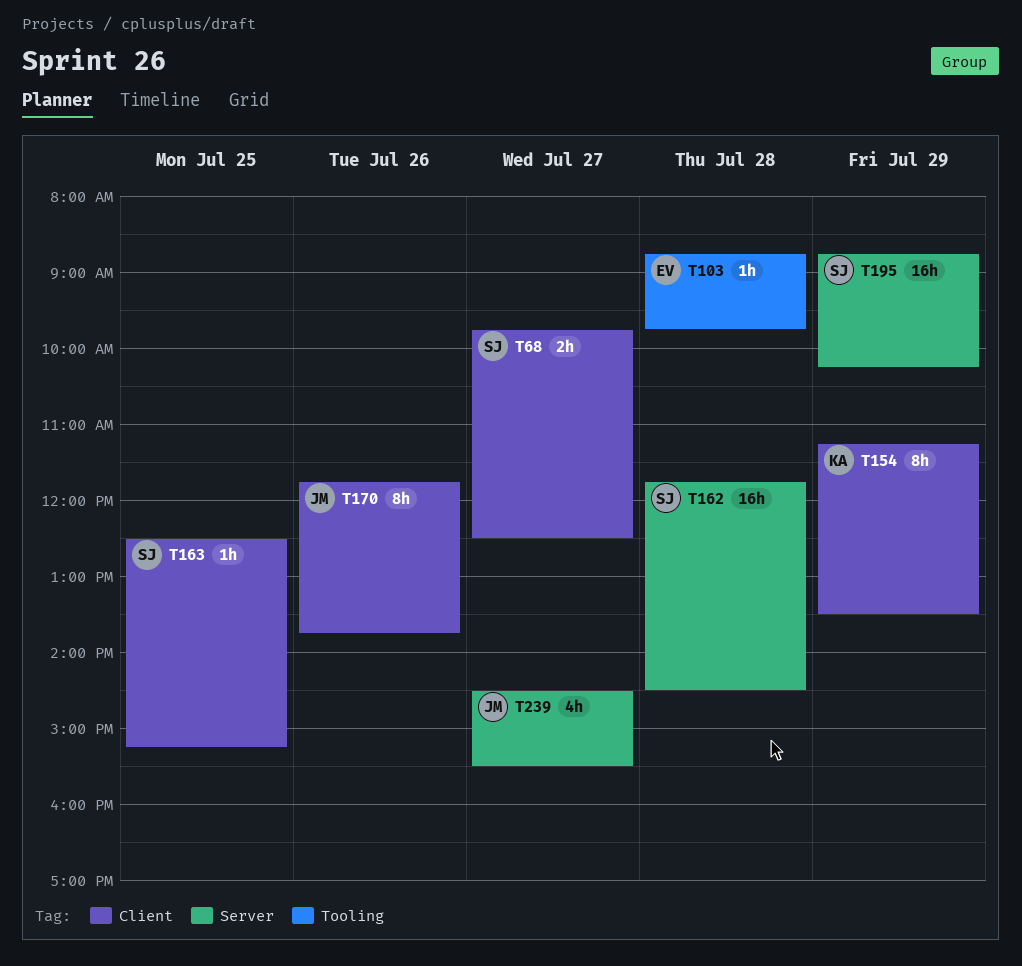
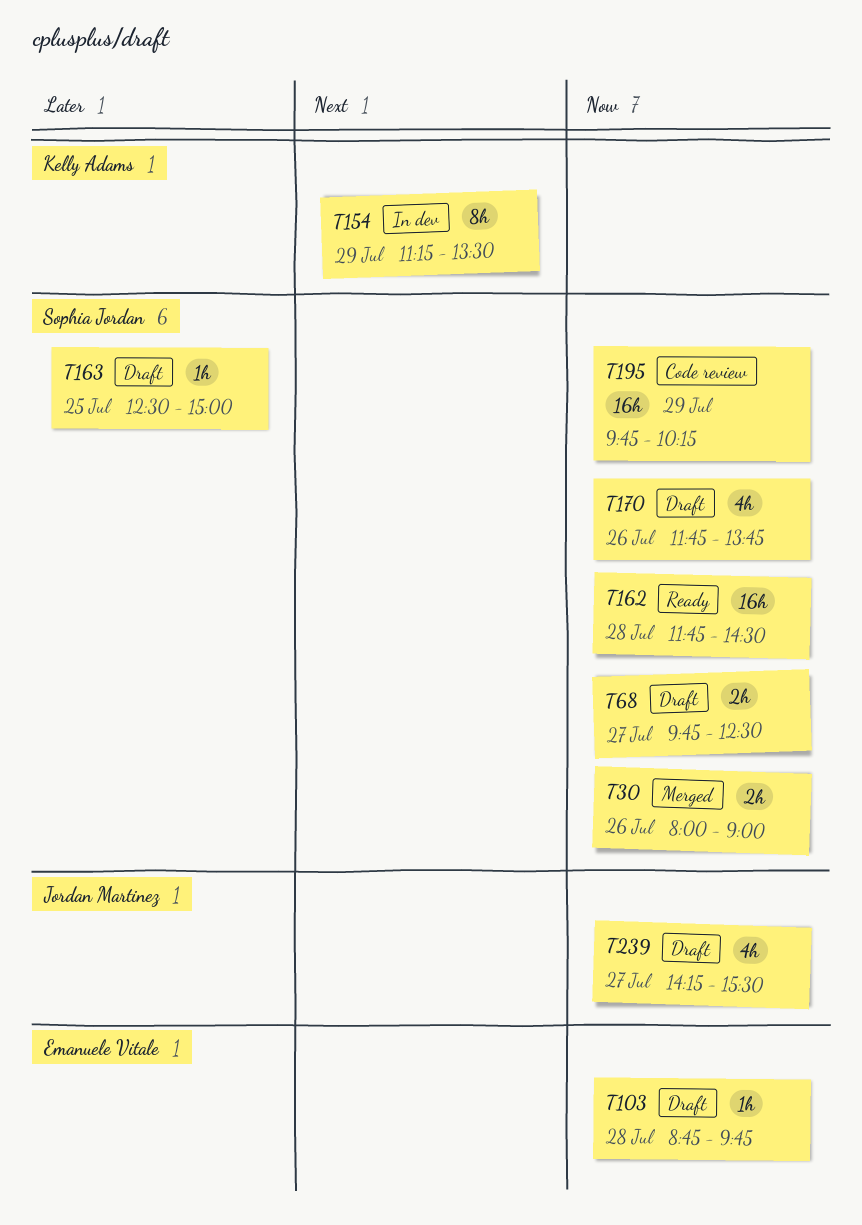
T30: none -> present
T163, ends: 15:15 -> 15:00
T170, owner: Jordan Martinez -> Sophia Jordan
T170, estimate: 8h -> 4h
T195, begins: 08:45 -> 09:45
T239, begins: 14:30 -> 14:15

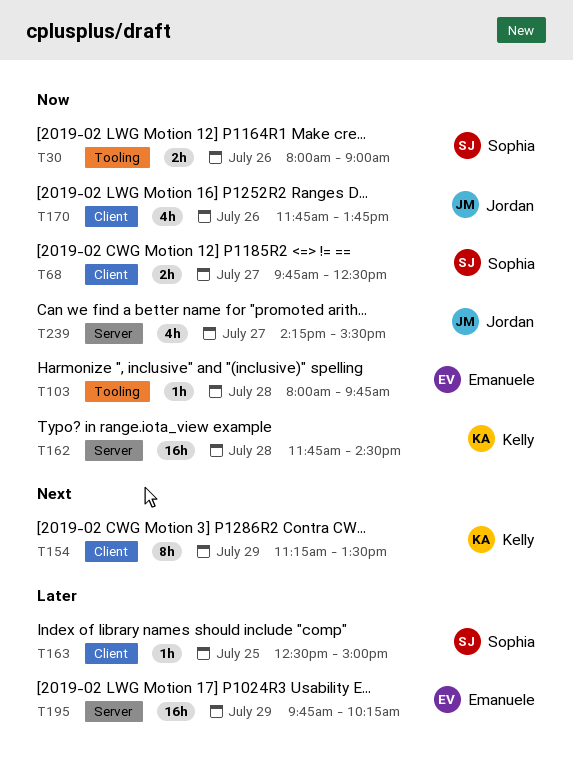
T103, begins: 08:45 -> 08:00
T162, owner: Sophia Jordan -> Kelly Adams
T170, owner: Sophia Jordan -> Jordan Martinez
T195, owner: Sophia Jordan -> Emanuele Vitale
T195, priority: Now -> Later

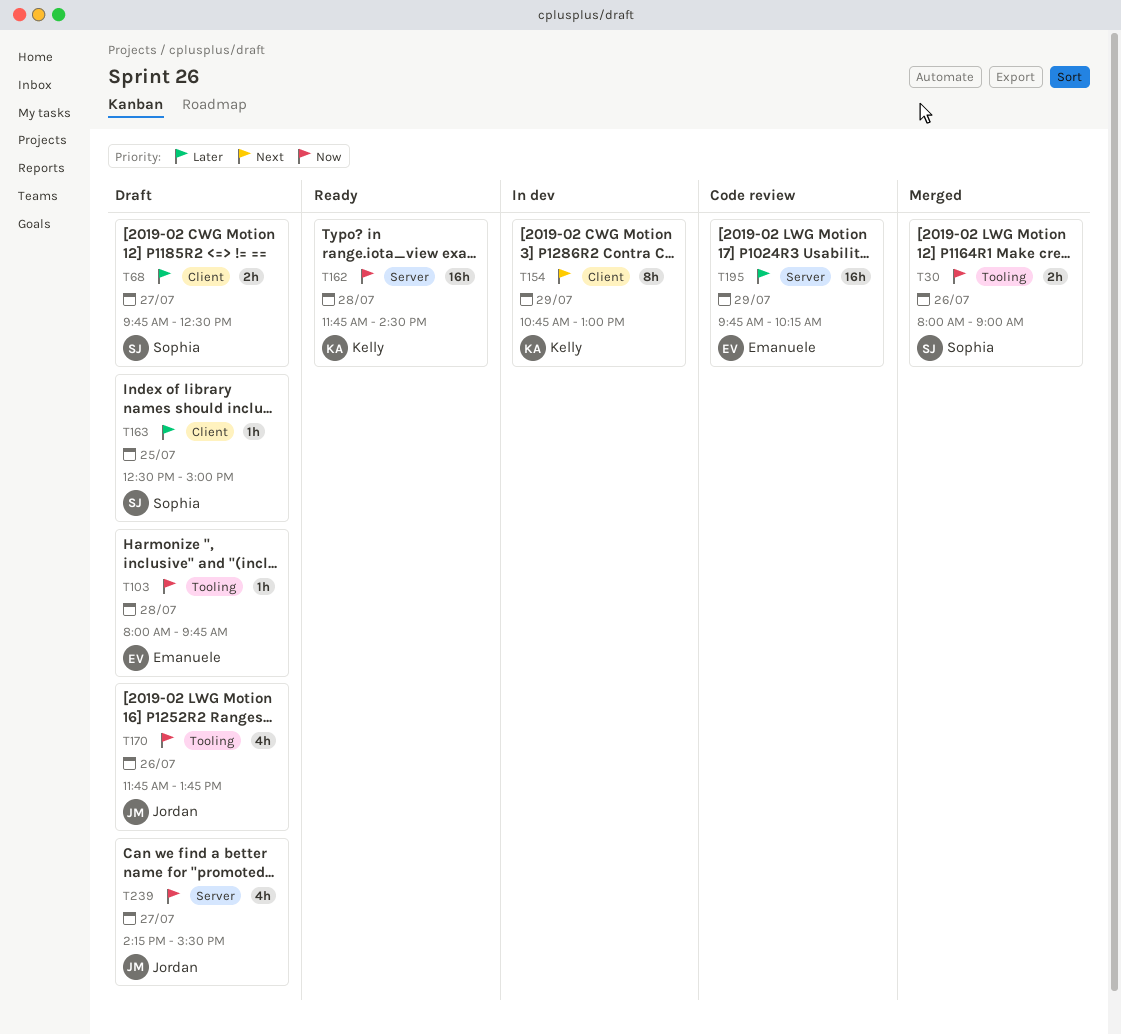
T68, priority: Now -> Later
T154, begins: 11:15 -> 10:45
T154, ends: 13:30 -> 13:00
T170, label: Client -> Tooling

